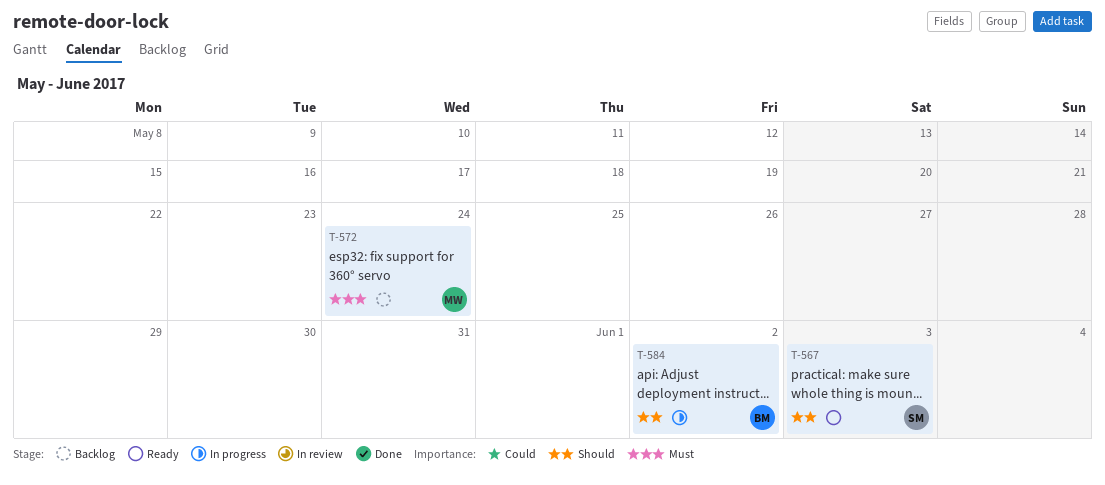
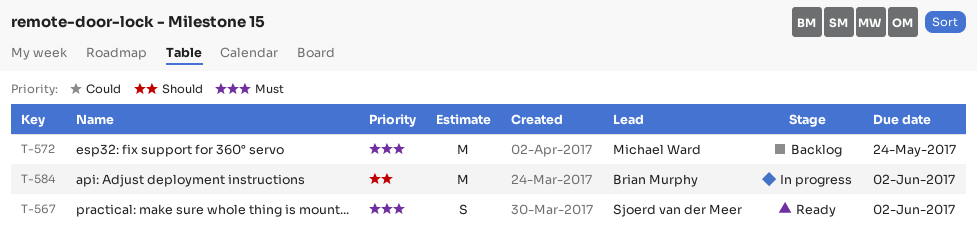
T-567, priority: Should -> Must
T-567, due: Jun 3 -> Jun 2

